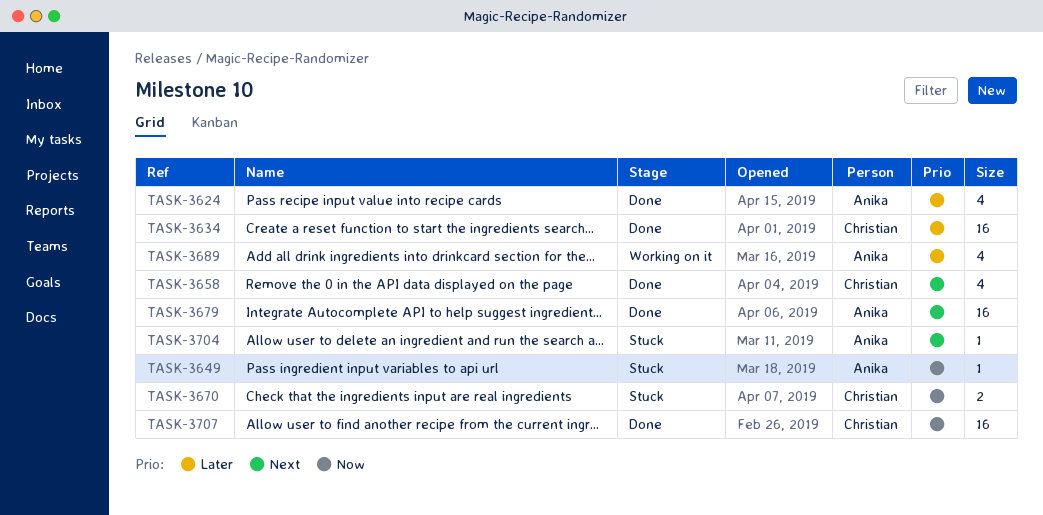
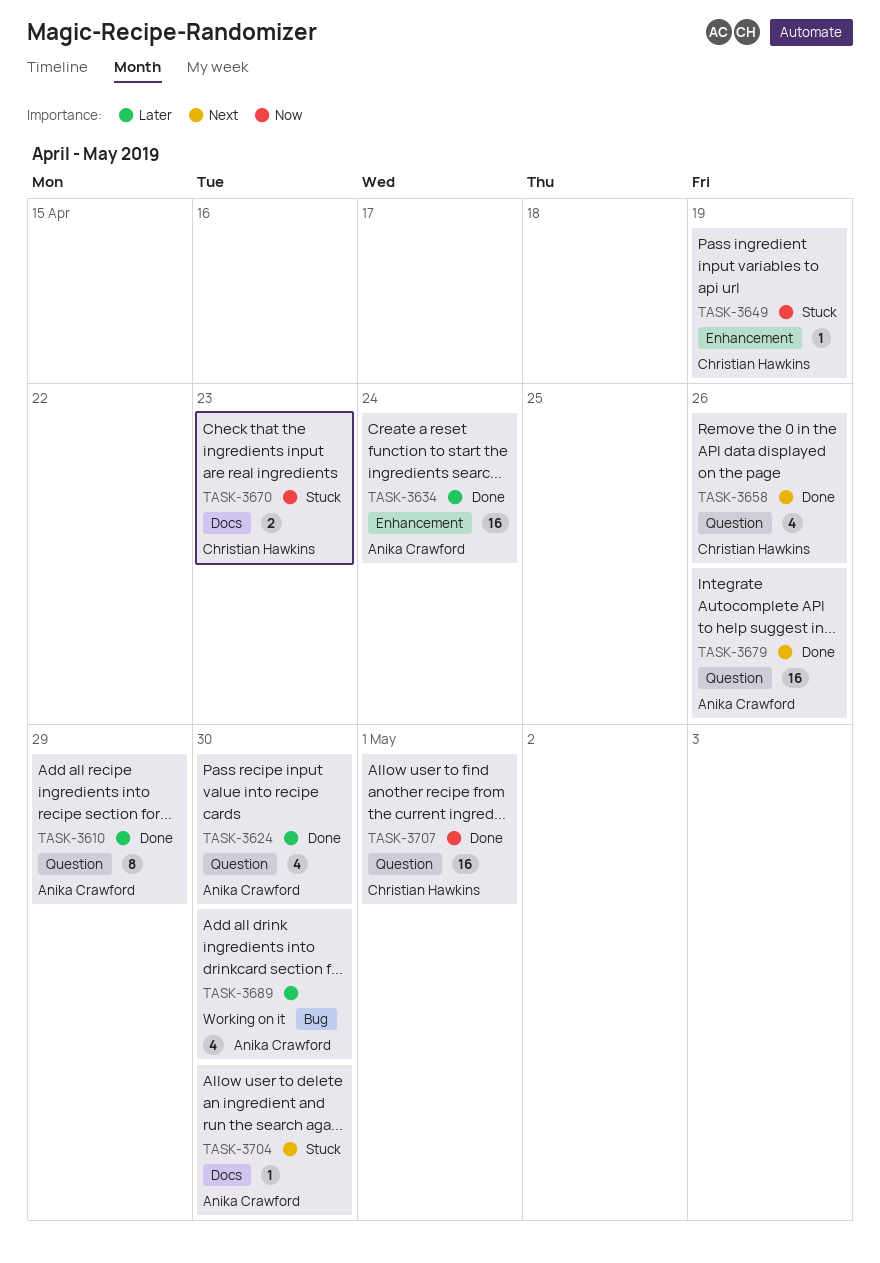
TASK-3610: none -> present
TASK-3634, owner: Christian Hawkins -> Anika Crawford
TASK-3649, owner: Anika Crawford -> Christian Hawkins

